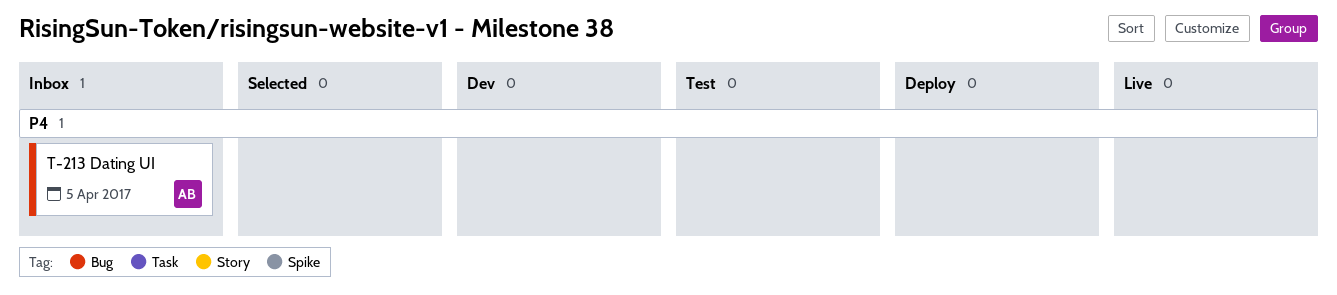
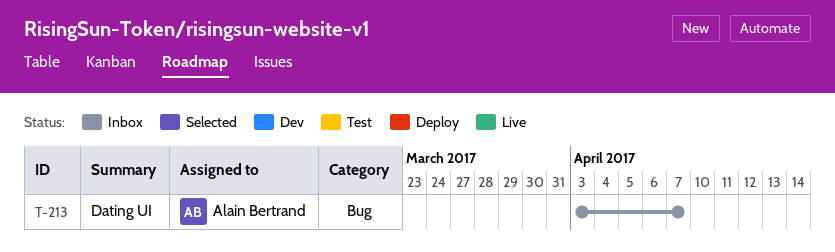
T-213, due: Apr 5 -> Apr 7

